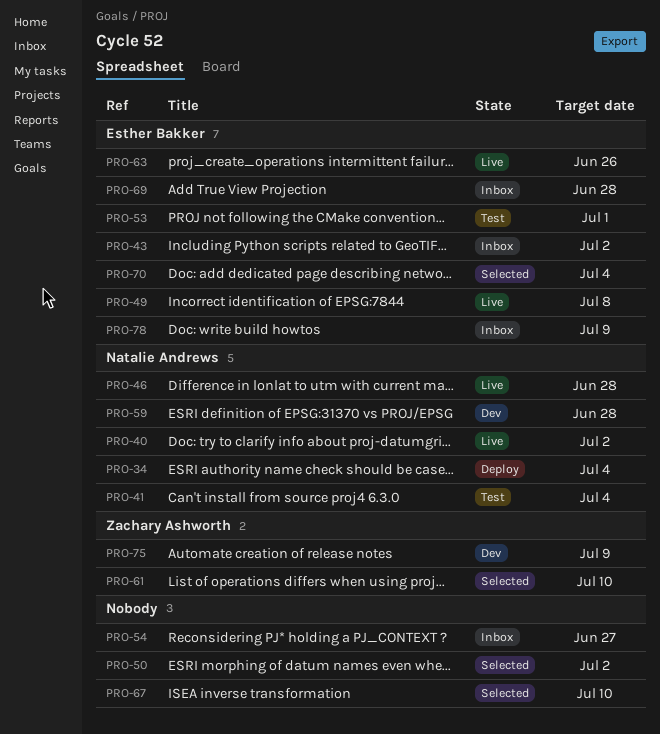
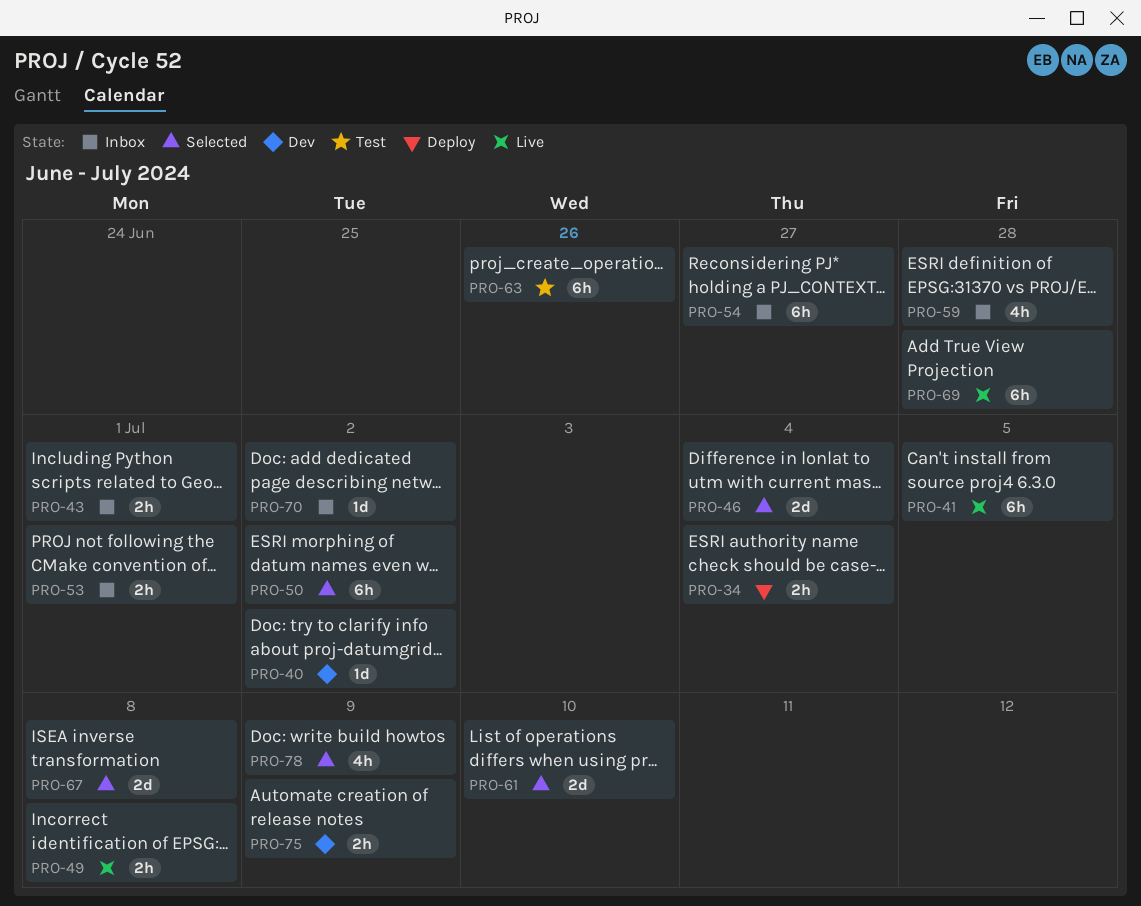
PRO-40, status: Live -> Dev
PRO-41, status: Test -> Live
PRO-41, due: Jul 4 -> Jul 5
PRO-43, due: Jul 2 -> Jul 1
PRO-46, status: Live -> Selected
PRO-46, due: Jun 28 -> Jul 4
PRO-53, status: Test -> Inbox
PRO-59, status: Dev -> Inbox
PRO-63, status: Live -> Test
PRO-67, due: Jul 10 -> Jul 8
PRO-69, status: Inbox -> Live
PRO-70, status: Selected -> Inbox
PRO-70, due: Jul 4 -> Jul 2
PRO-78, status: Inbox -> Selected

